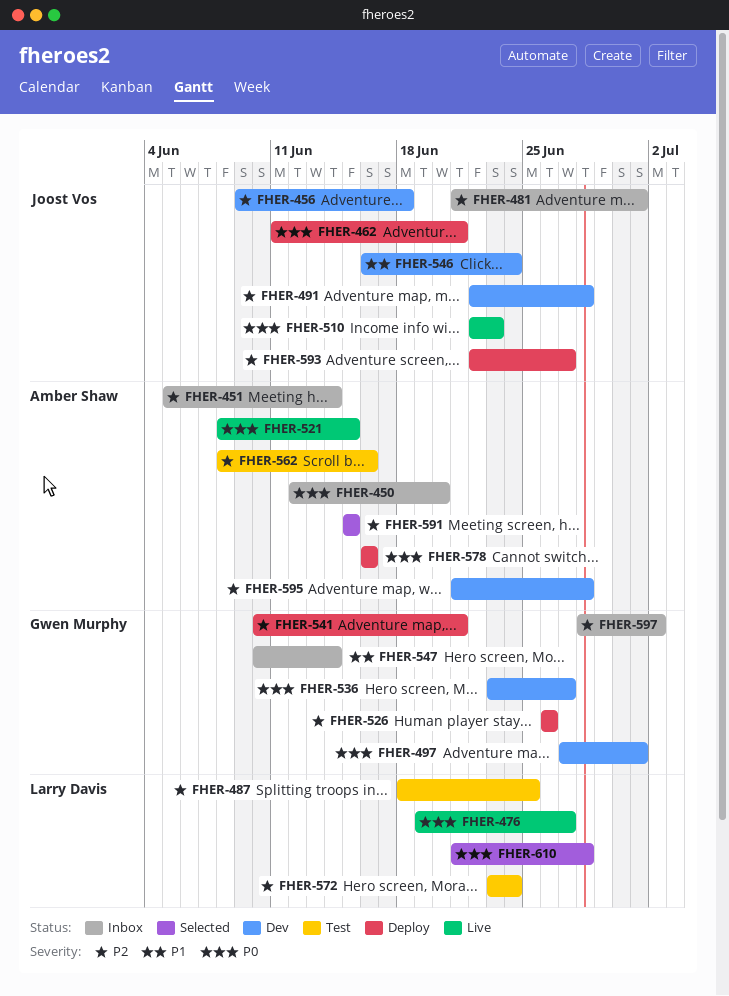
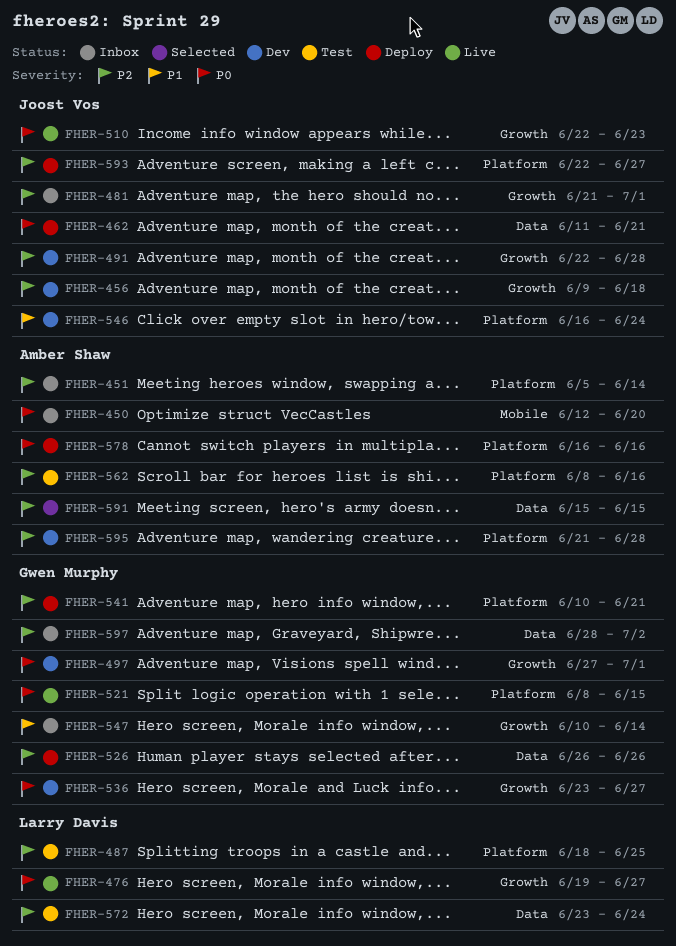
FHER-521, owner: Amber Shaw -> Gwen Murphy
FHER-610: present -> none

